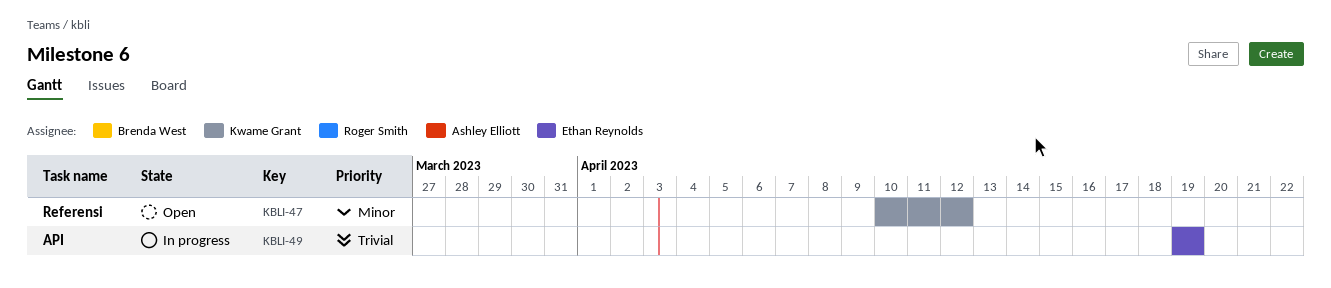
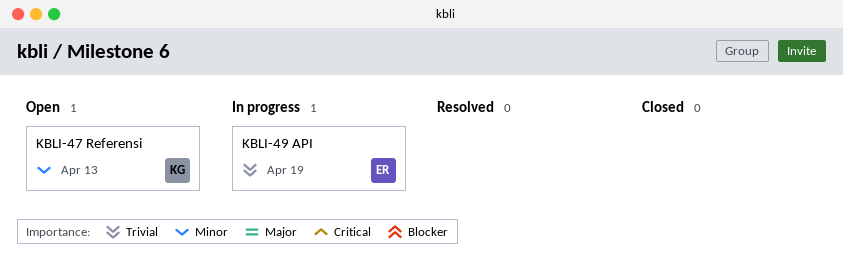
KBLI-47, due: Apr 12 -> Apr 13

